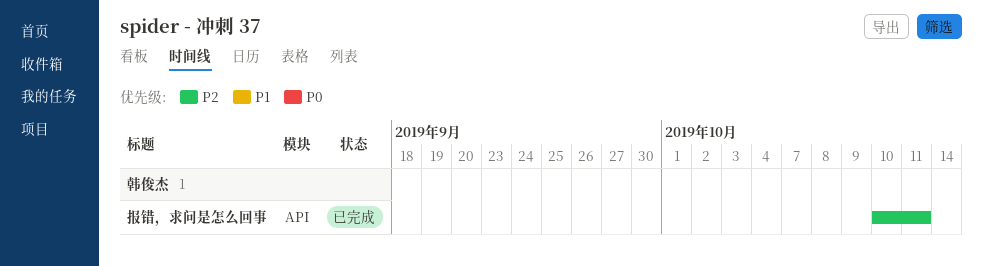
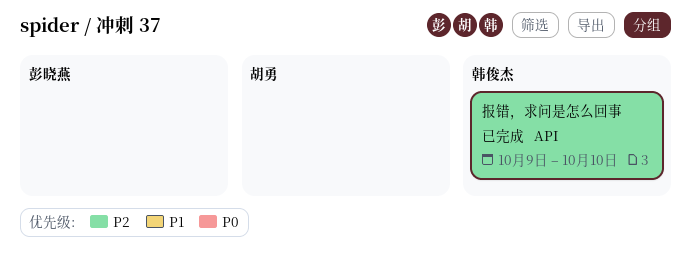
报错，求问是怎么回事, start: Oct 10 -> Oct 9
报错，求问是怎么回事, due: Oct 11 -> Oct 10

